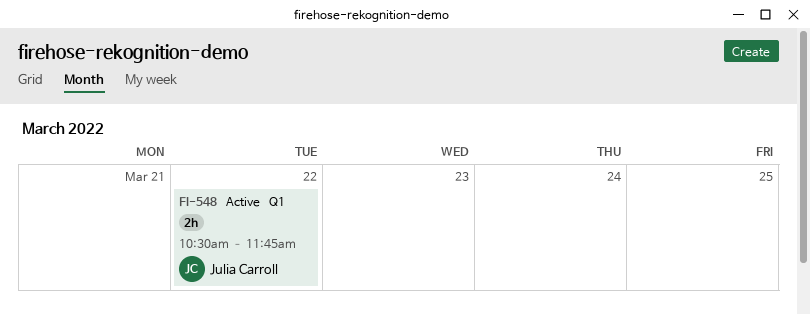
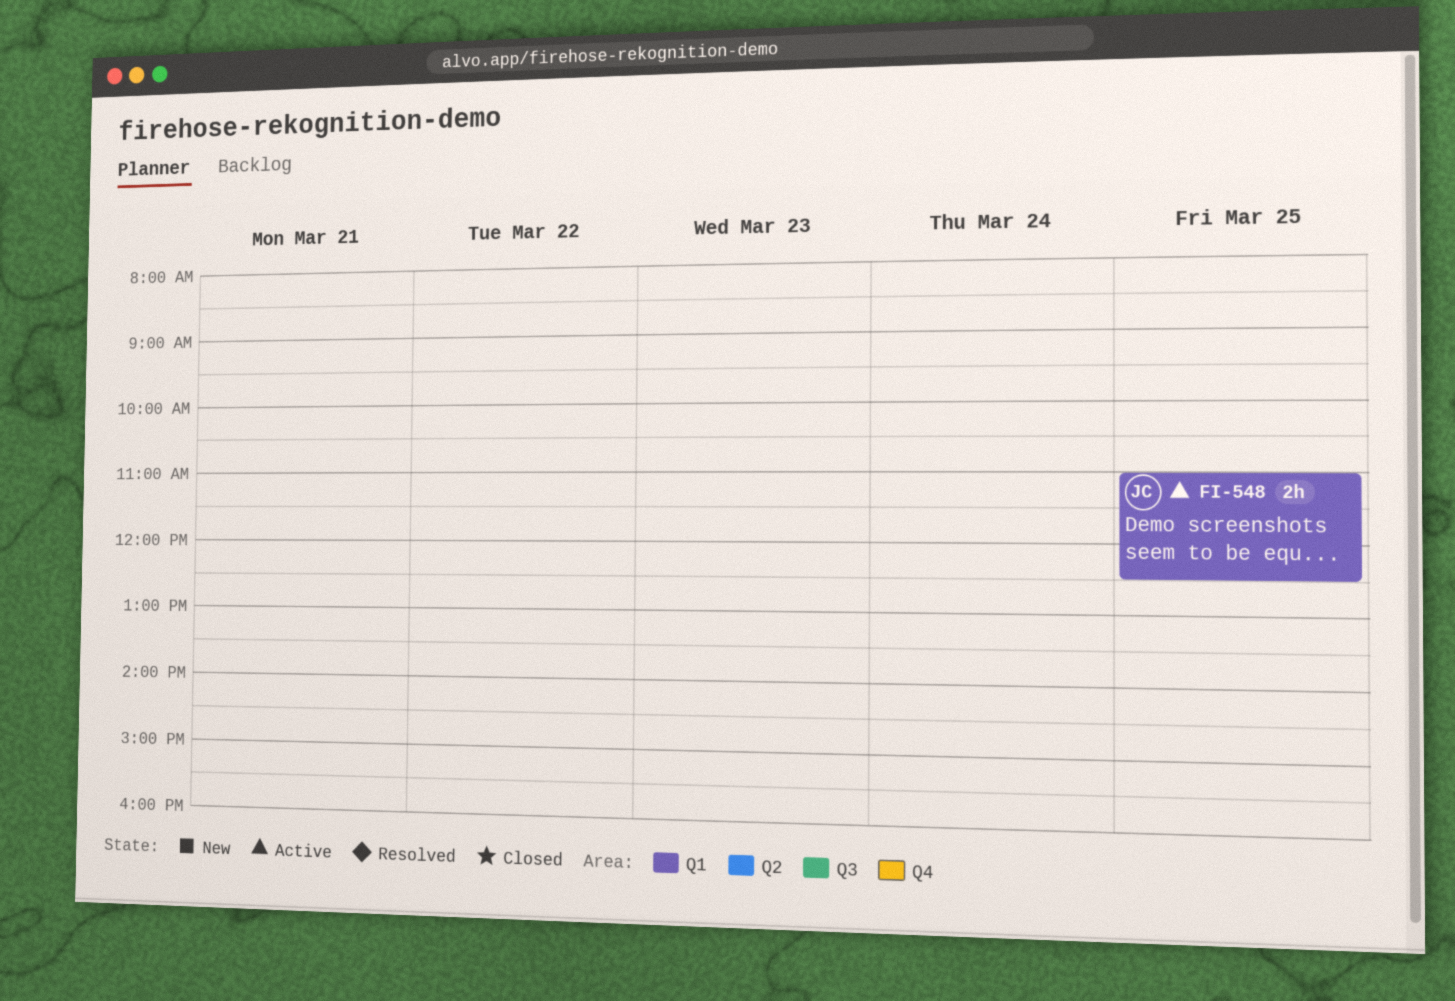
FI-548, day: Mar 22 -> Mar 25
FI-548, begins: 10:30 -> 11:00
FI-548, ends: 11:45 -> 12:30

